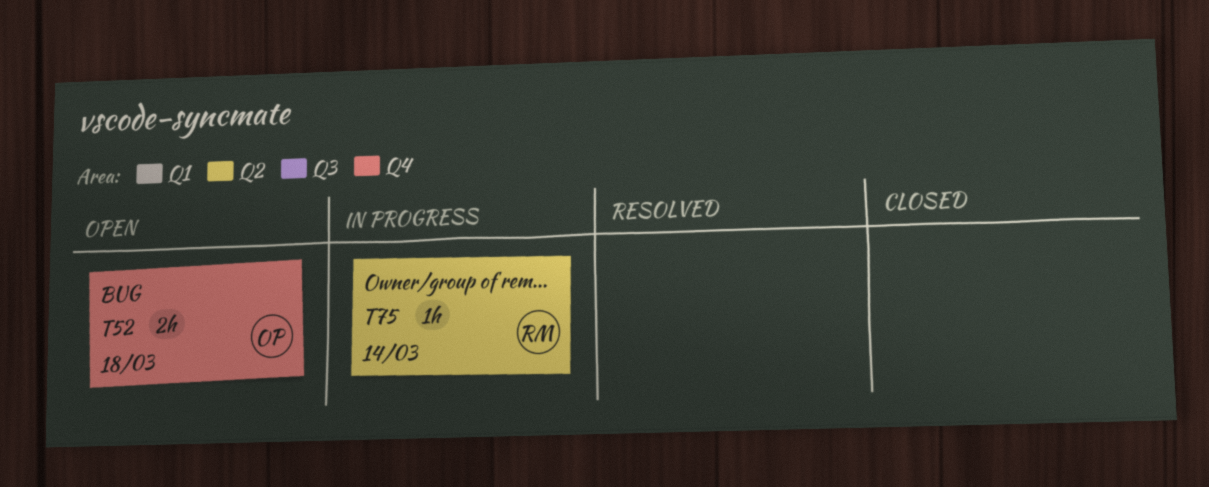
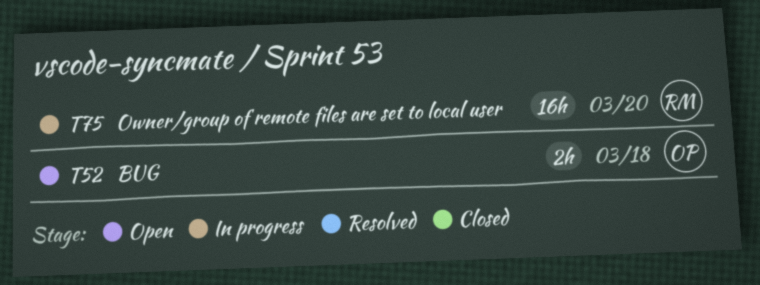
T75, estimate: 1h -> 16h
T75, due: Mar 14 -> Mar 20

